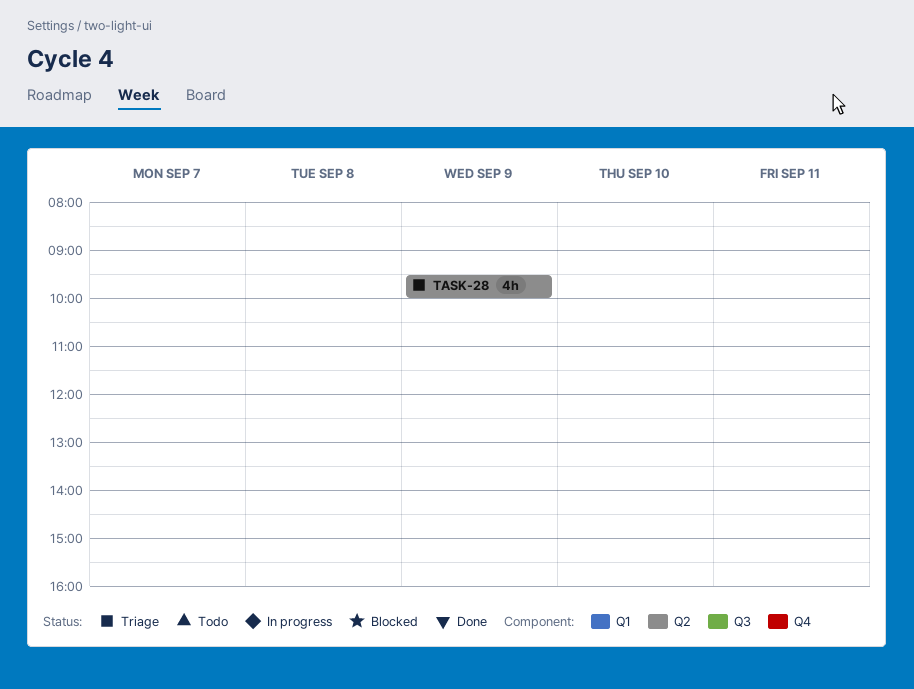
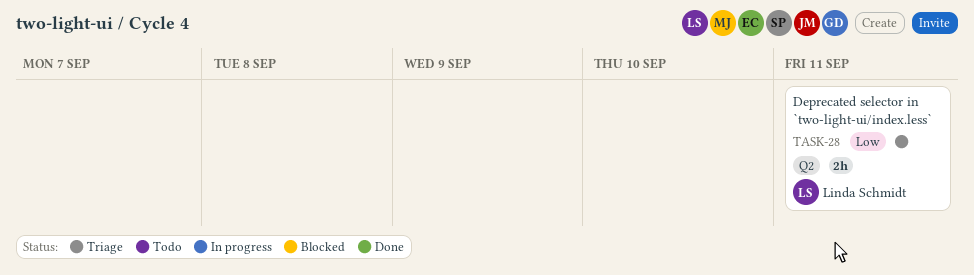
TASK-28, estimate: 4h -> 2h
TASK-28, day: Sep 9 -> Sep 11

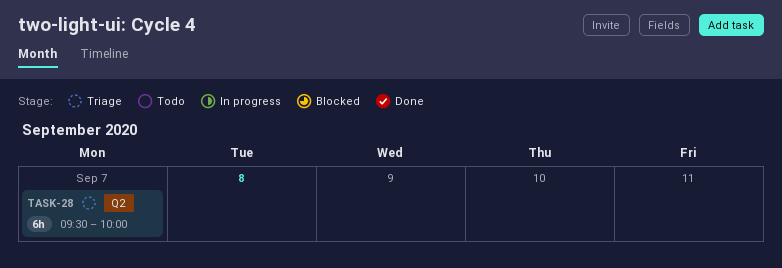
TASK-28, estimate: 2h -> 6h
TASK-28, day: Sep 11 -> Sep 7

